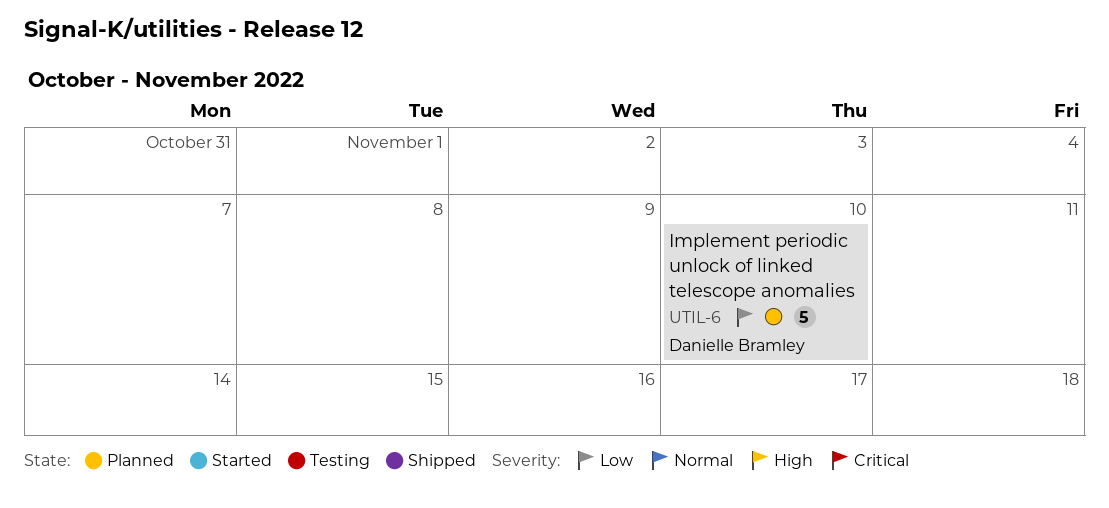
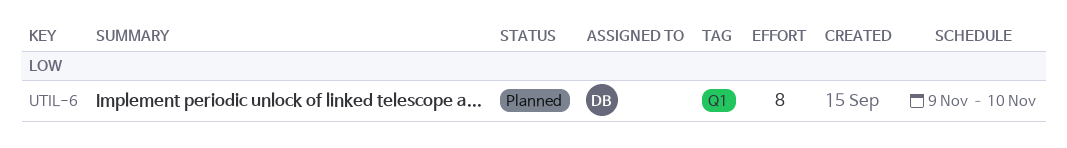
UTIL-6, estimate: 5 -> 8

